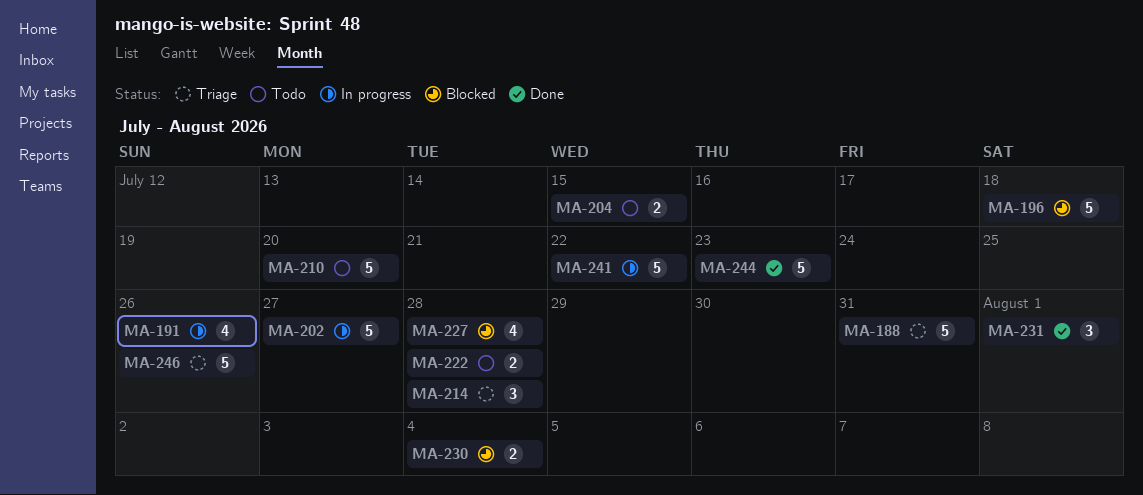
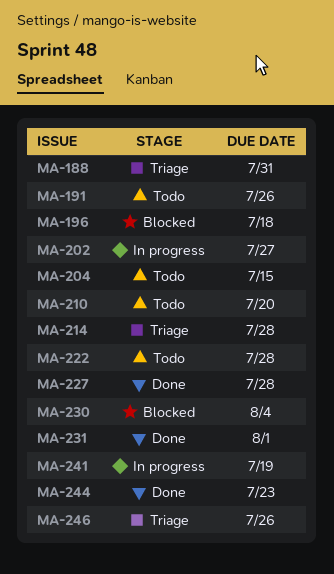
MA-191, status: In progress -> Todo
MA-227, status: Blocked -> Done
MA-241, due: Jul 22 -> Jul 19

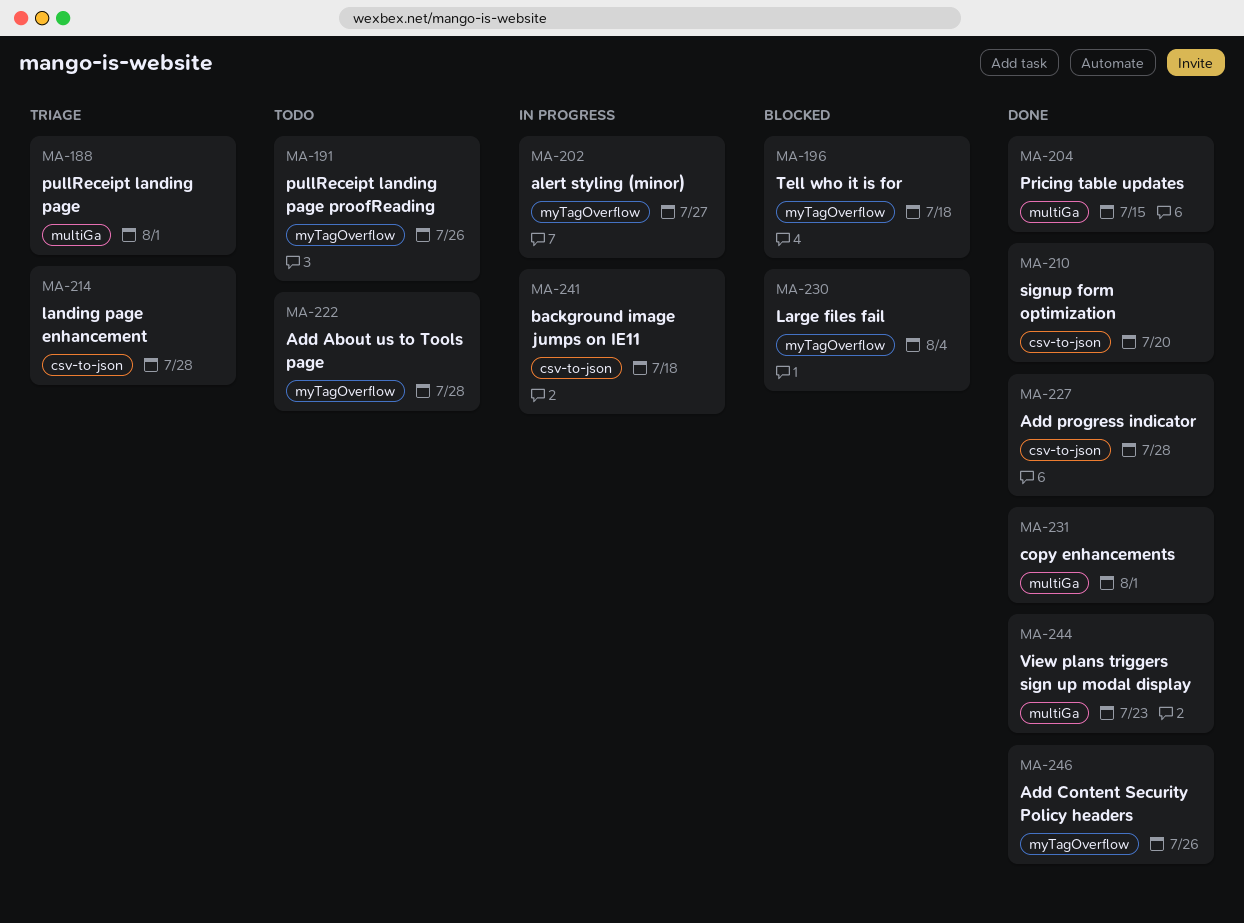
MA-188, due: Jul 31 -> Aug 1
MA-204, status: Todo -> Done
MA-210, status: Todo -> Done
MA-241, due: Jul 19 -> Jul 18
MA-246, status: Triage -> Done

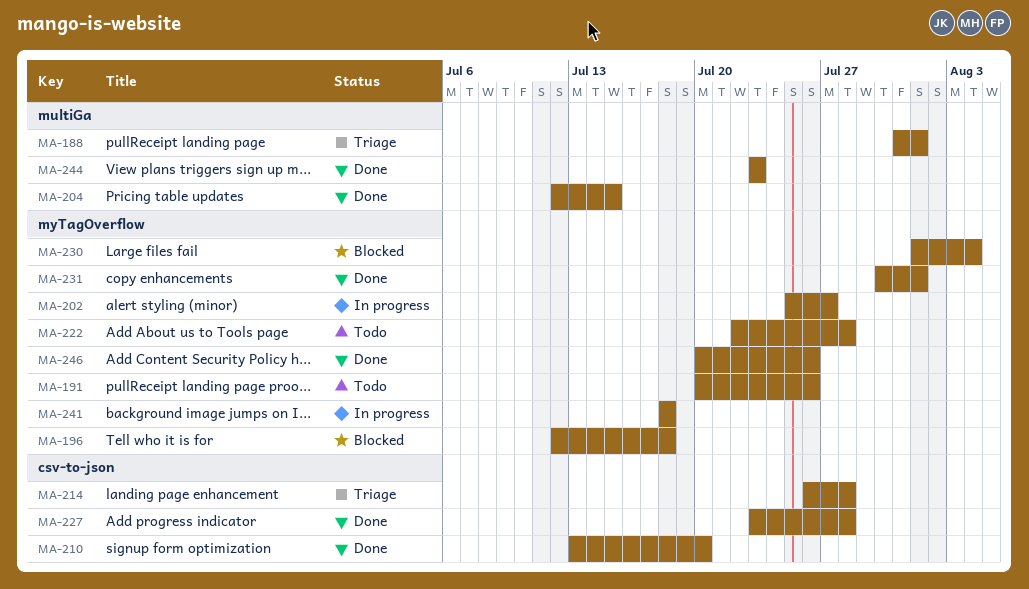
MA-231, label: multiGa -> myTagOverflow
MA-241, label: csv-to-json -> myTagOverflow

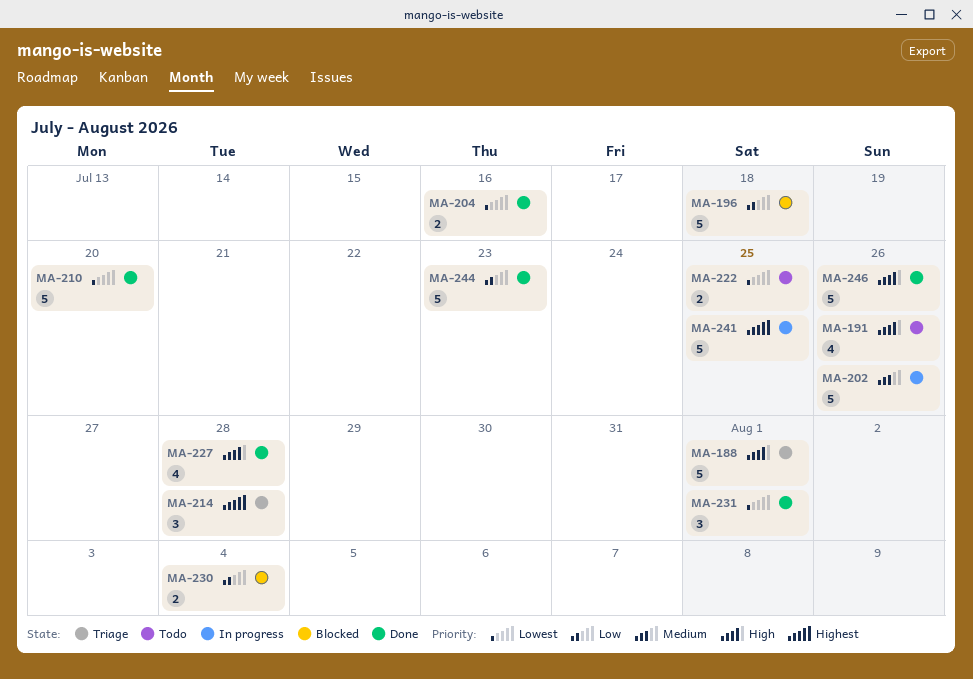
MA-202, due: Jul 27 -> Jul 26
MA-204, due: Jul 15 -> Jul 16
MA-222, due: Jul 28 -> Jul 25
MA-241, due: Jul 18 -> Jul 25

